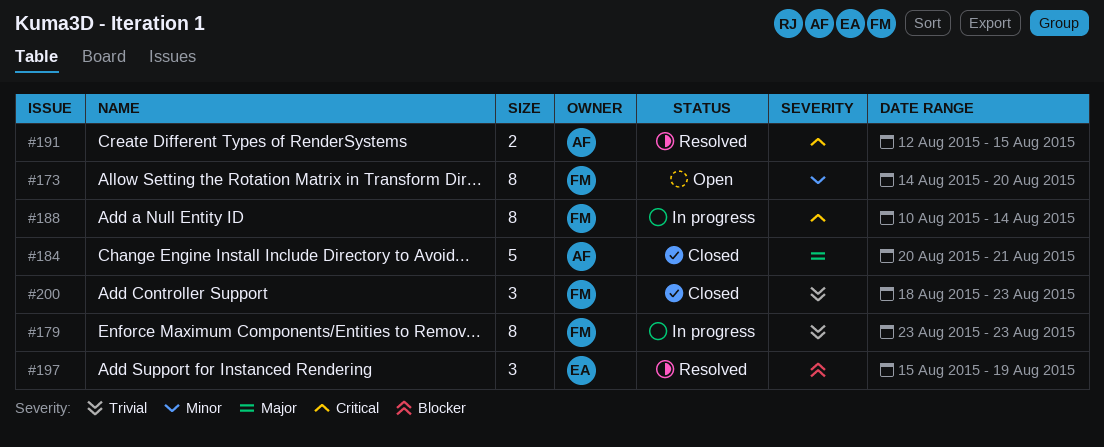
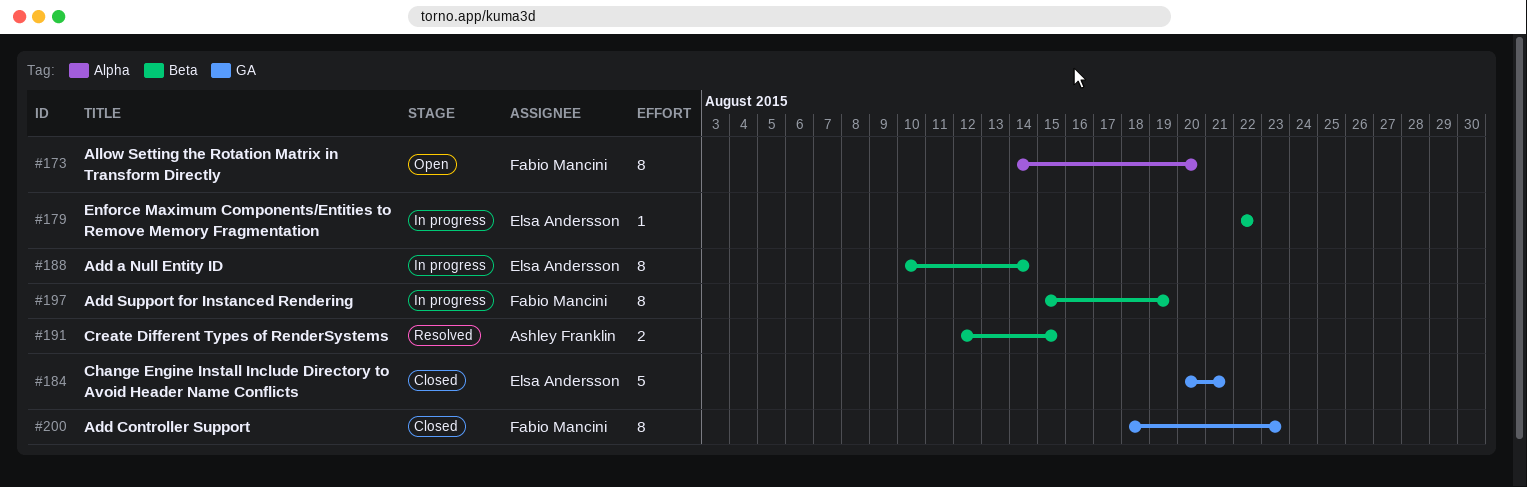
#179, owner: Fabio Mancini -> Elsa Andersson
#179, estimate: 8 -> 1
#179, start: Aug 23 -> Aug 22
#179, due: Aug 23 -> Aug 22
#184, owner: Ashley Franklin -> Elsa Andersson
#188, owner: Fabio Mancini -> Elsa Andersson
#197, status: Resolved -> In progress
#197, owner: Elsa Andersson -> Fabio Mancini
#197, estimate: 3 -> 8
#200, estimate: 3 -> 8

